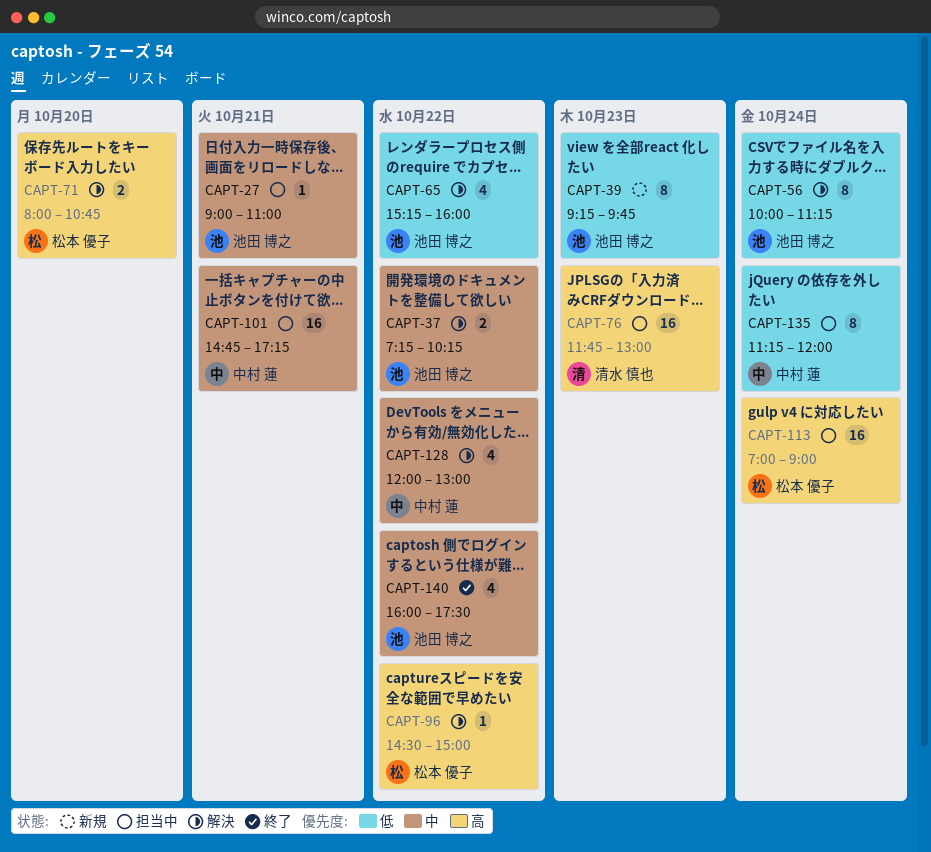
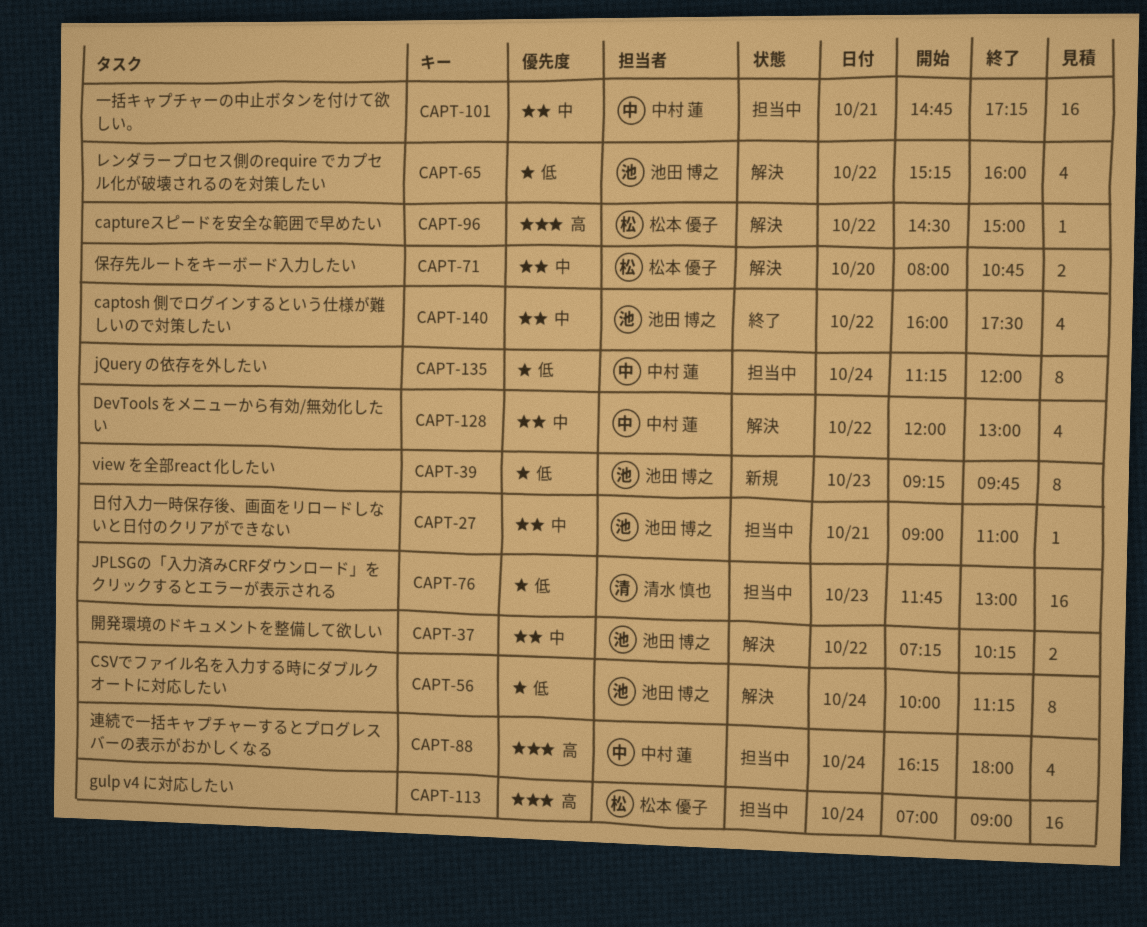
CAPT-71, priority: 高 -> 中
CAPT-76, priority: 高 -> 低
CAPT-88: none -> present

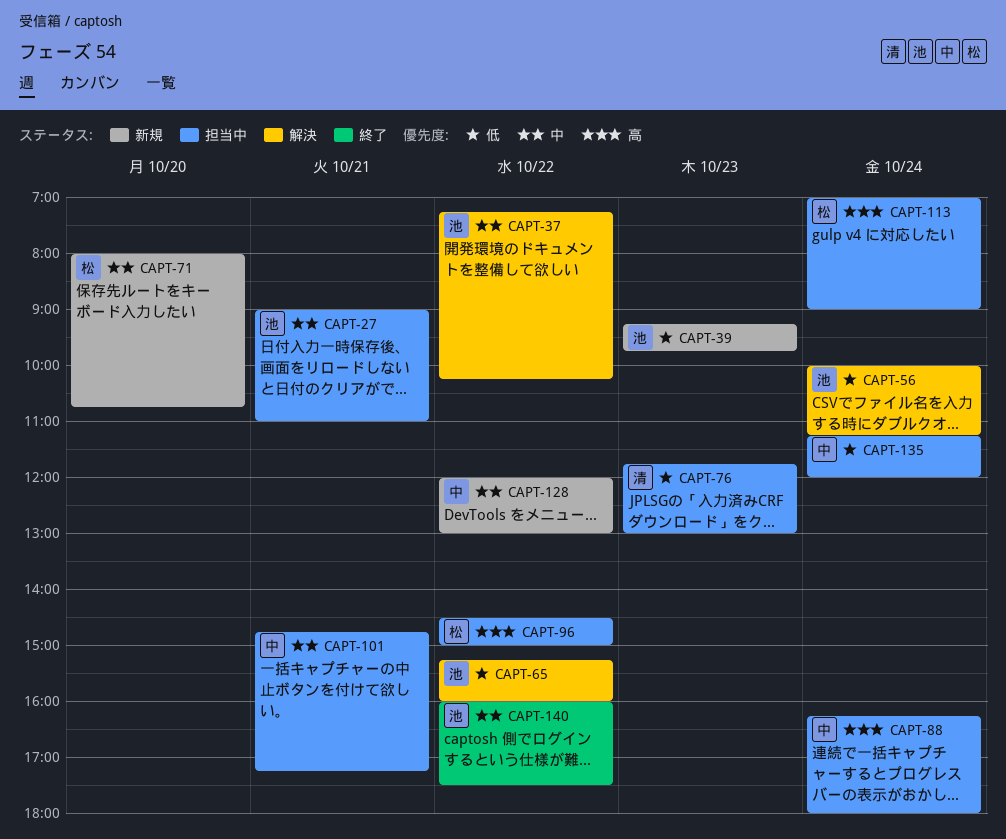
CAPT-71, status: 解決 -> 新規
CAPT-96, status: 解決 -> 担当中
CAPT-128, status: 解決 -> 新規

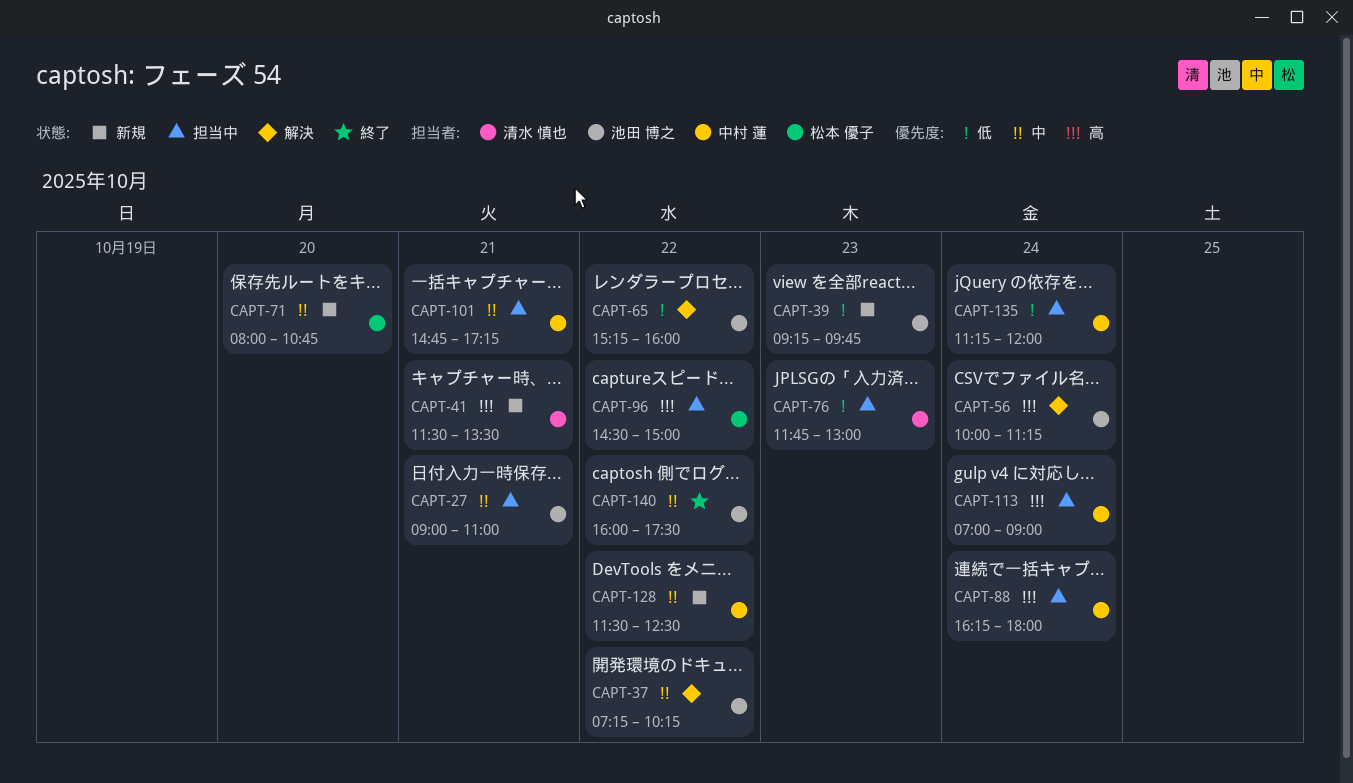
CAPT-41: none -> present
CAPT-56, priority: 低 -> 高
CAPT-113, owner: 松本 優子 -> 中村 蓮
CAPT-128, begins: 12:00 -> 11:30
CAPT-128, ends: 13:00 -> 12:30

